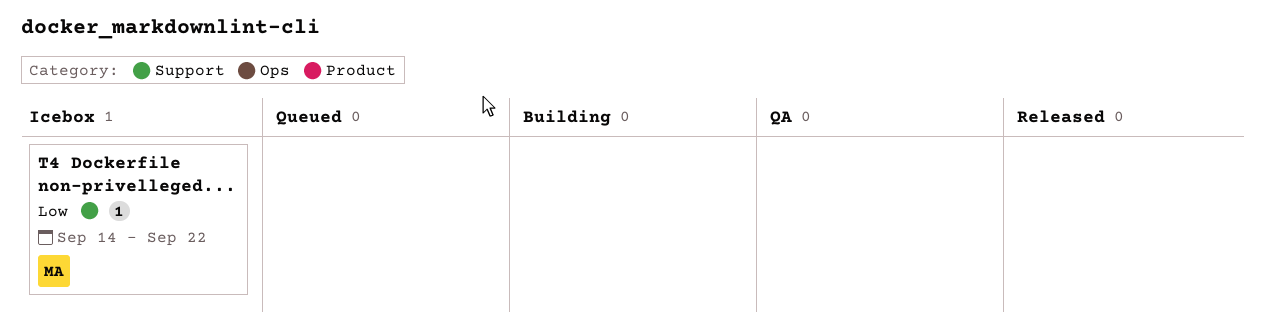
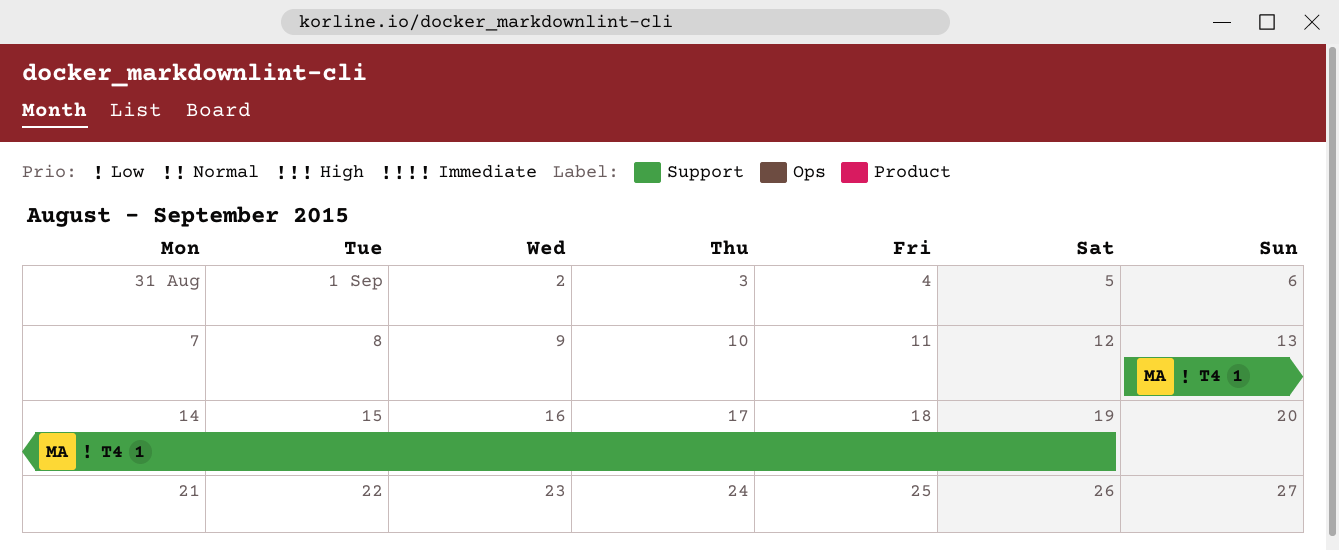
T4, start: Sep 14 -> Sep 13
T4, due: Sep 22 -> Sep 19

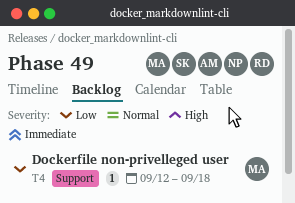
T4, start: Sep 13 -> Sep 12
T4, due: Sep 19 -> Sep 18

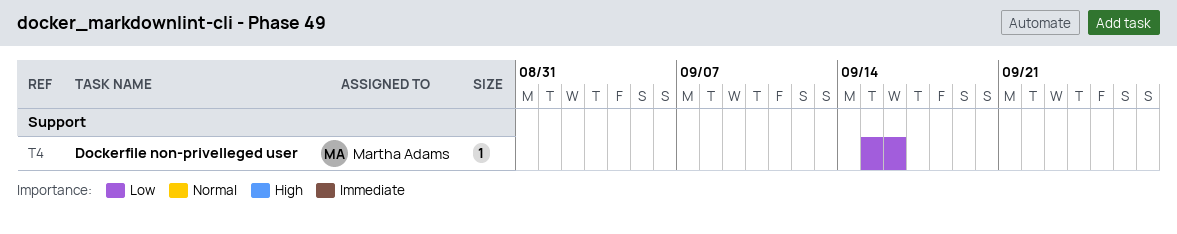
T4, start: Sep 12 -> Sep 15
T4, due: Sep 18 -> Sep 16

